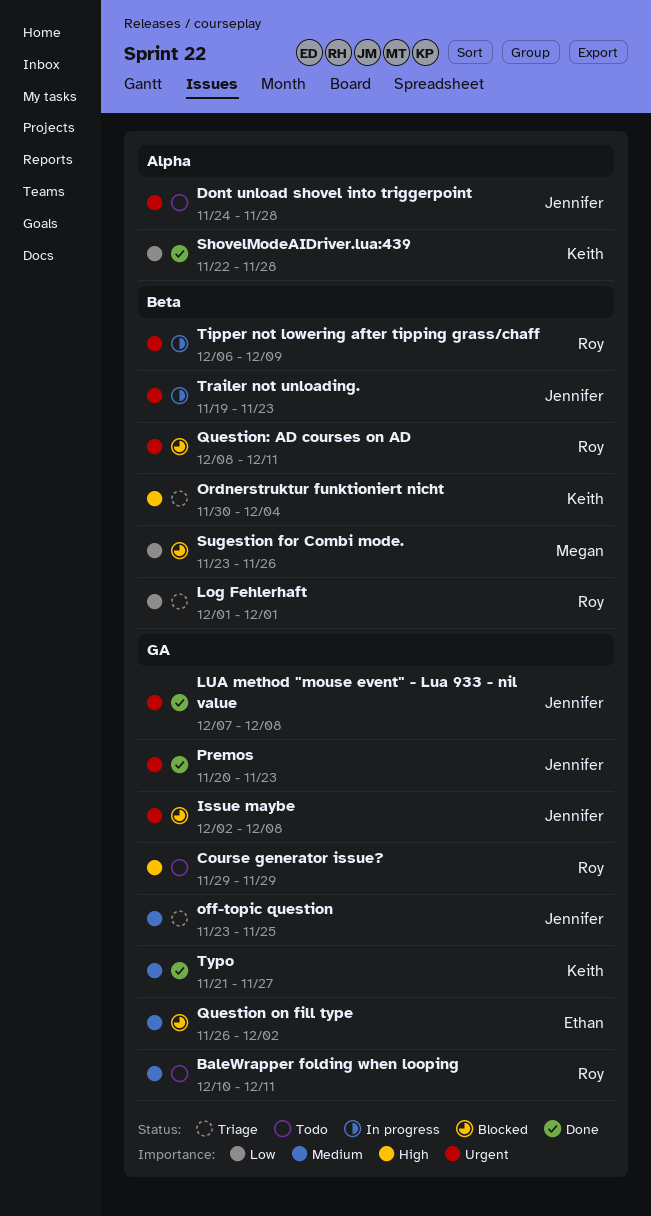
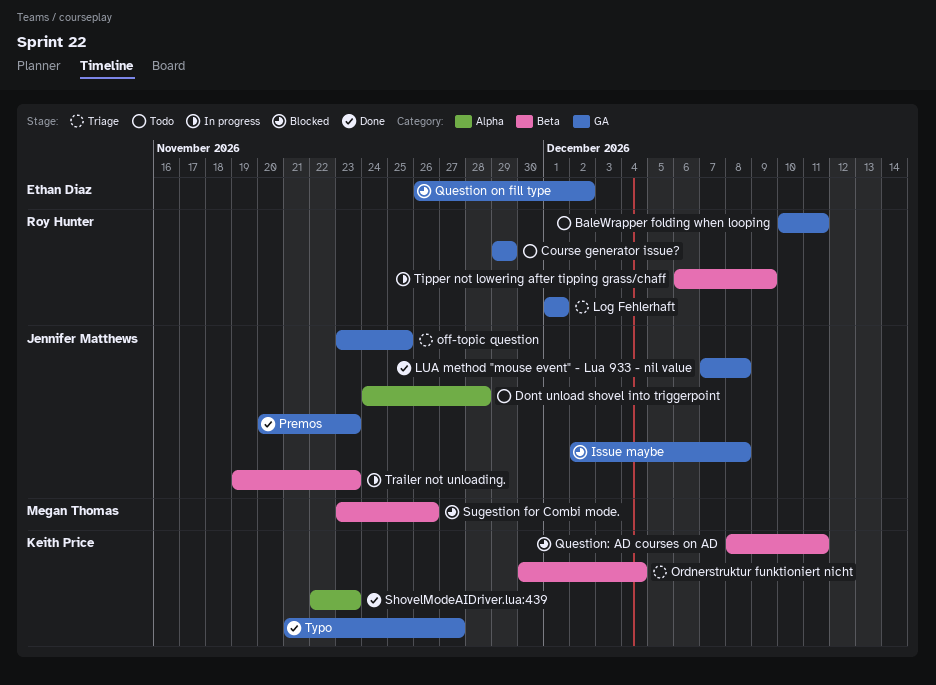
Log Fehlerhaft, label: Beta -> GA
Question: AD courses on AD, owner: Roy Hunter -> Keith Price
ShovelModeAIDriver.lua:439, due: Nov 28 -> Nov 23

